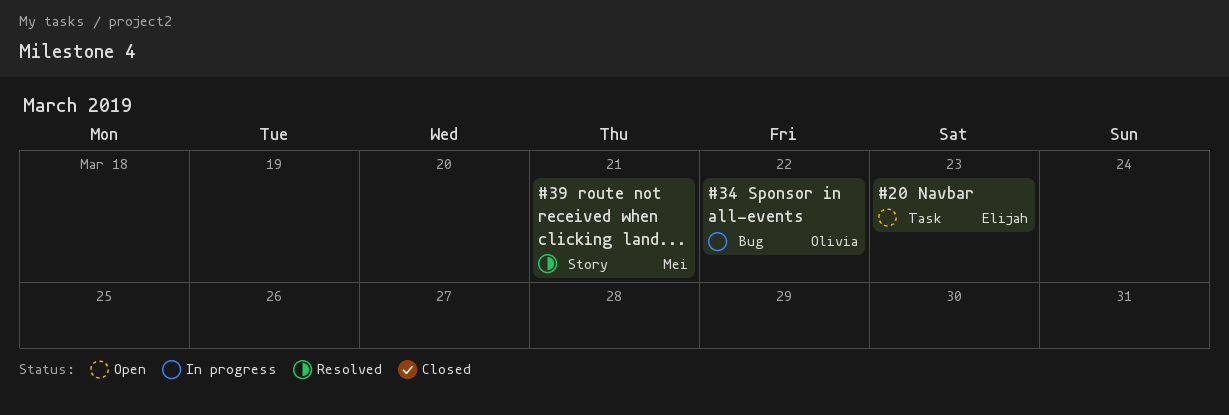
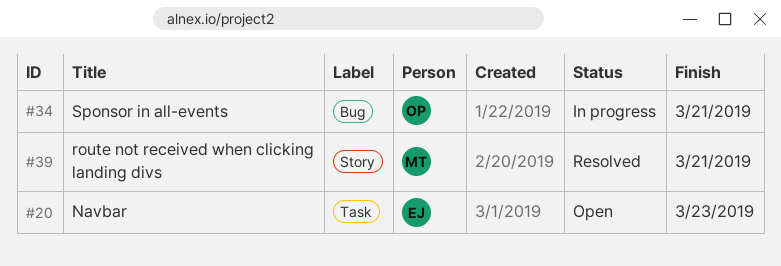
#34, due: Mar 22 -> Mar 21

